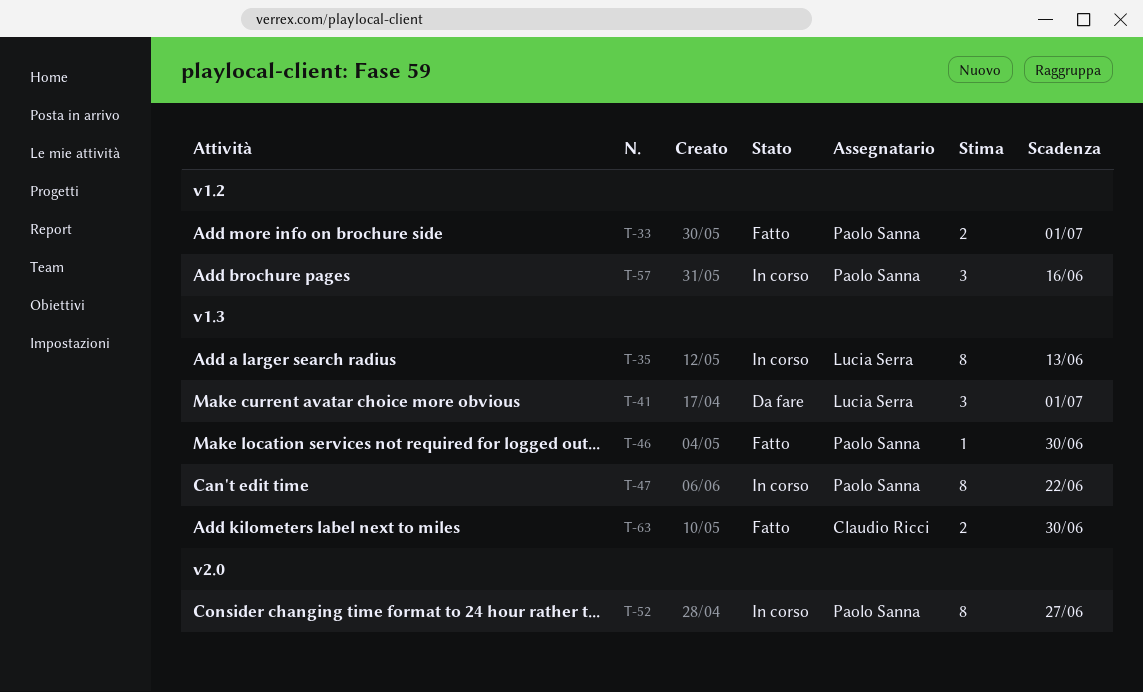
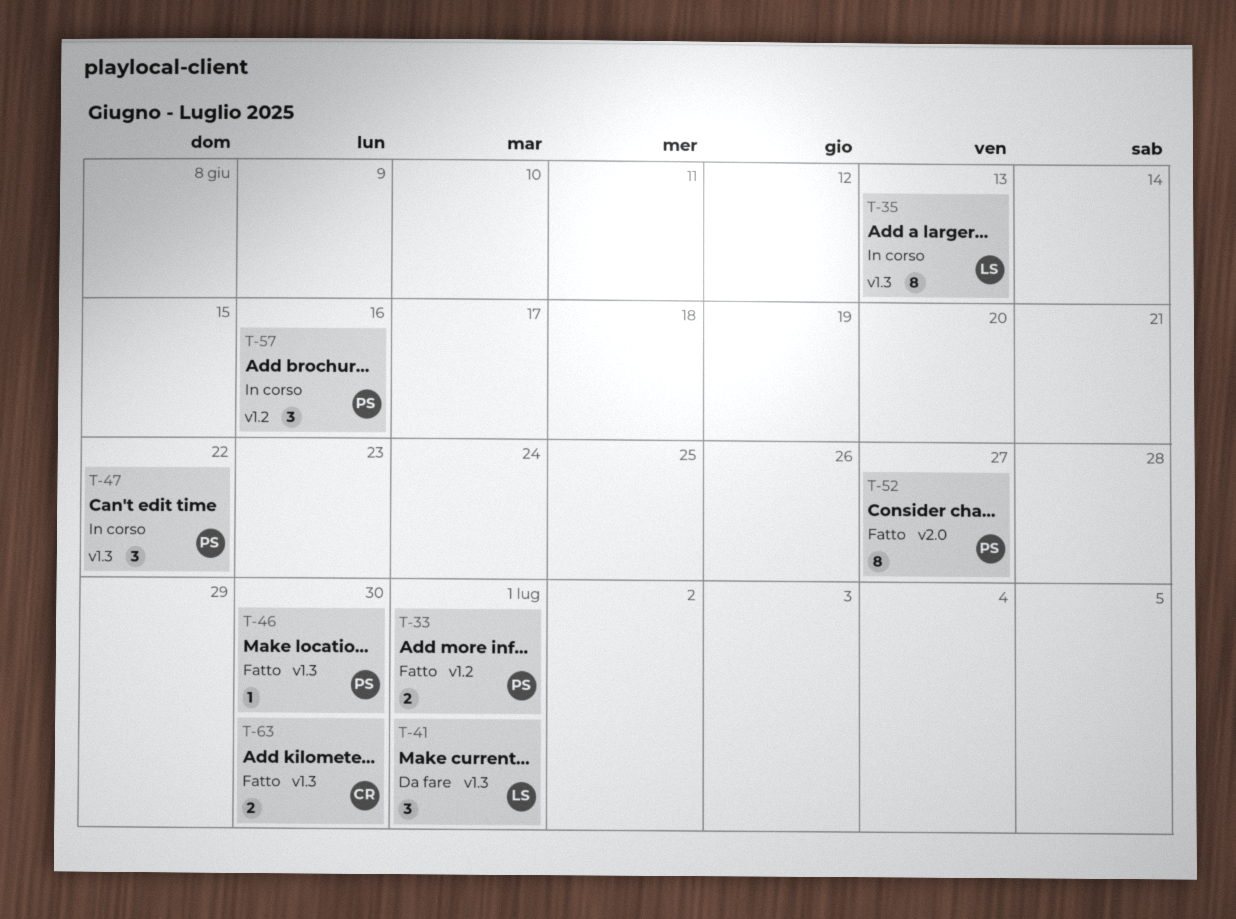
T-47, estimate: 8 -> 3
T-52, status: In corso -> Fatto

